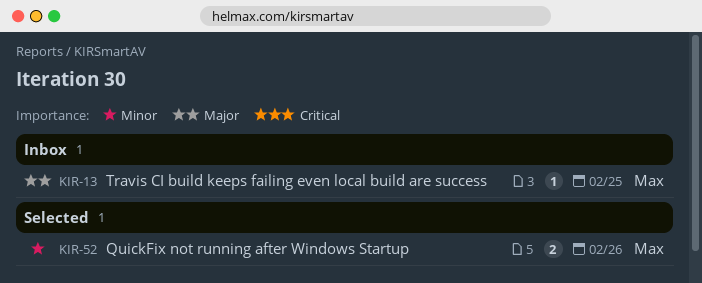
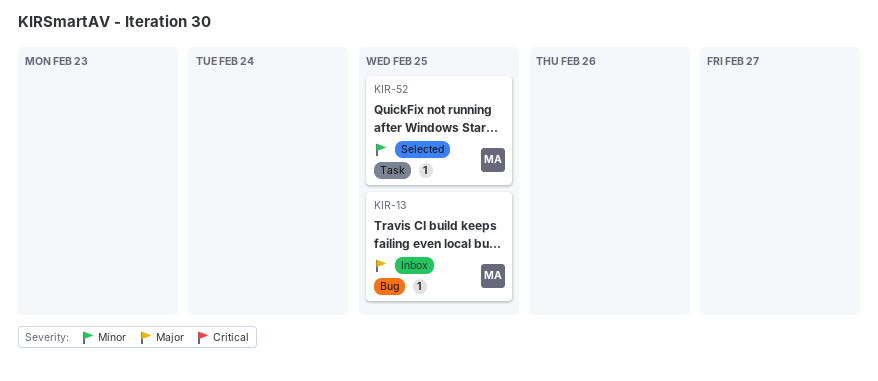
KIR-52, estimate: 2 -> 1
KIR-52, due: Feb 26 -> Feb 25

